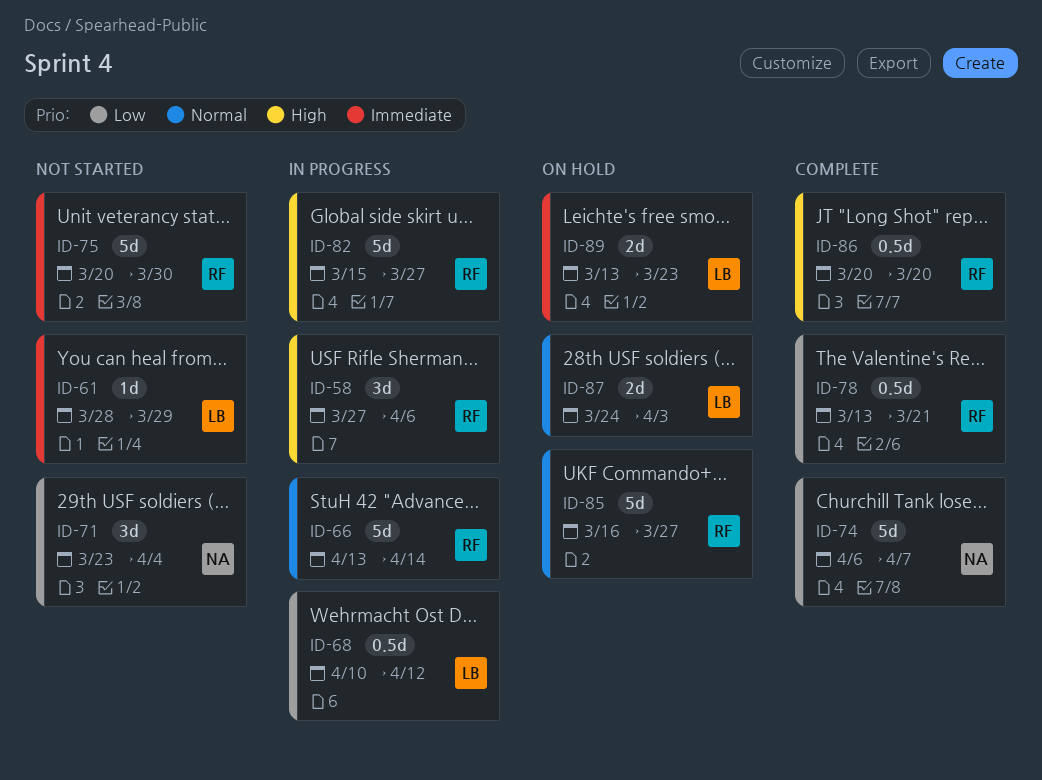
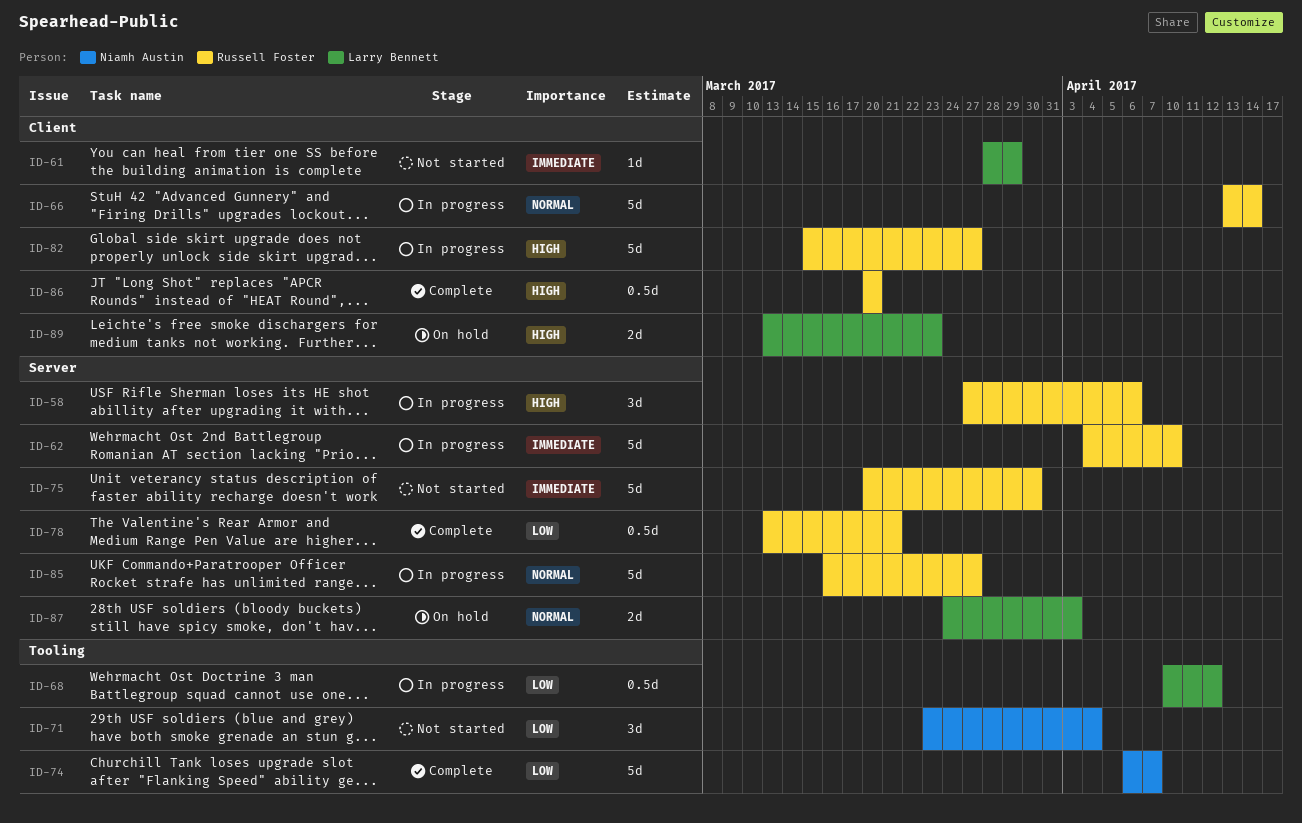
ID-62: none -> present
ID-85, status: On hold -> In progress
ID-89, priority: Immediate -> High

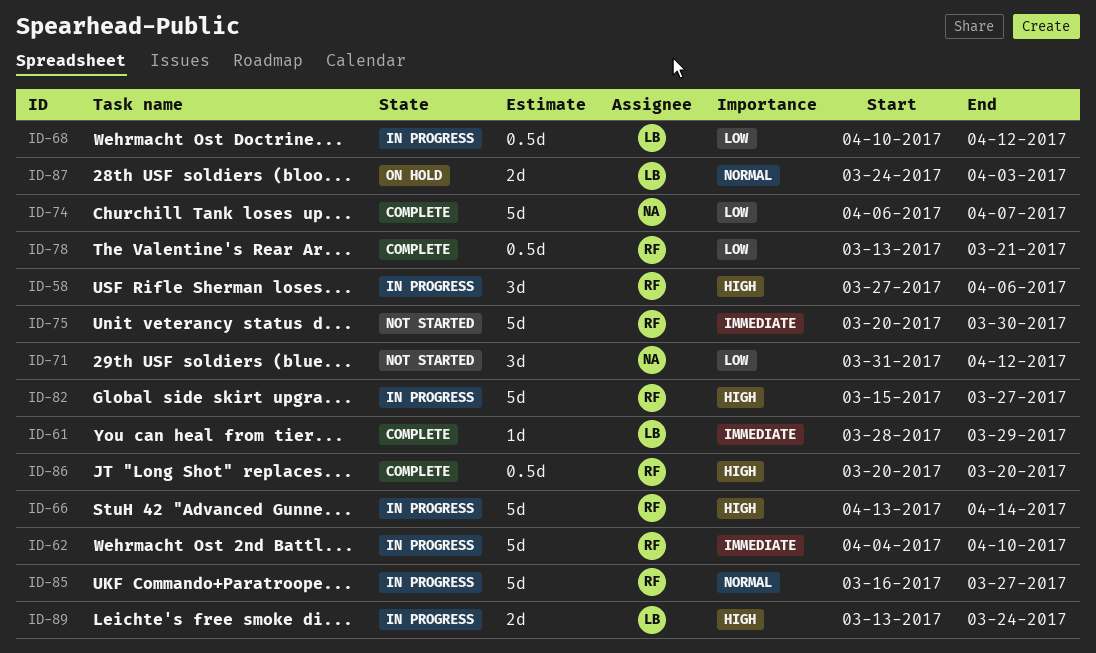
ID-61, status: Not started -> Complete
ID-66, priority: Normal -> High
ID-71, start: Mar 23 -> Mar 31
ID-71, due: Apr 4 -> Apr 12
ID-89, status: On hold -> In progress
ID-89, due: Mar 23 -> Mar 24

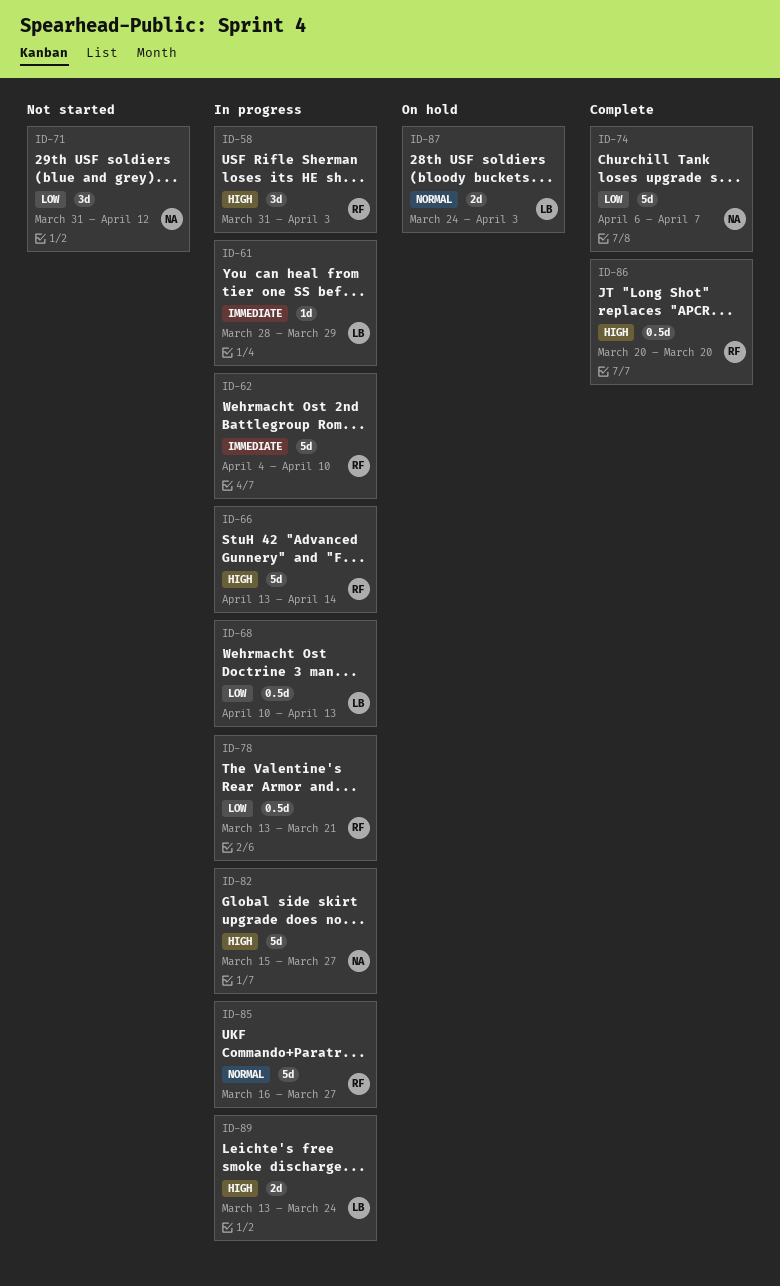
ID-58, start: Mar 27 -> Mar 31
ID-58, due: Apr 6 -> Apr 3
ID-61, status: Complete -> In progress
ID-68, due: Apr 12 -> Apr 13
ID-75: present -> none
ID-78, status: Complete -> In progress
ID-82, owner: RF -> NA

